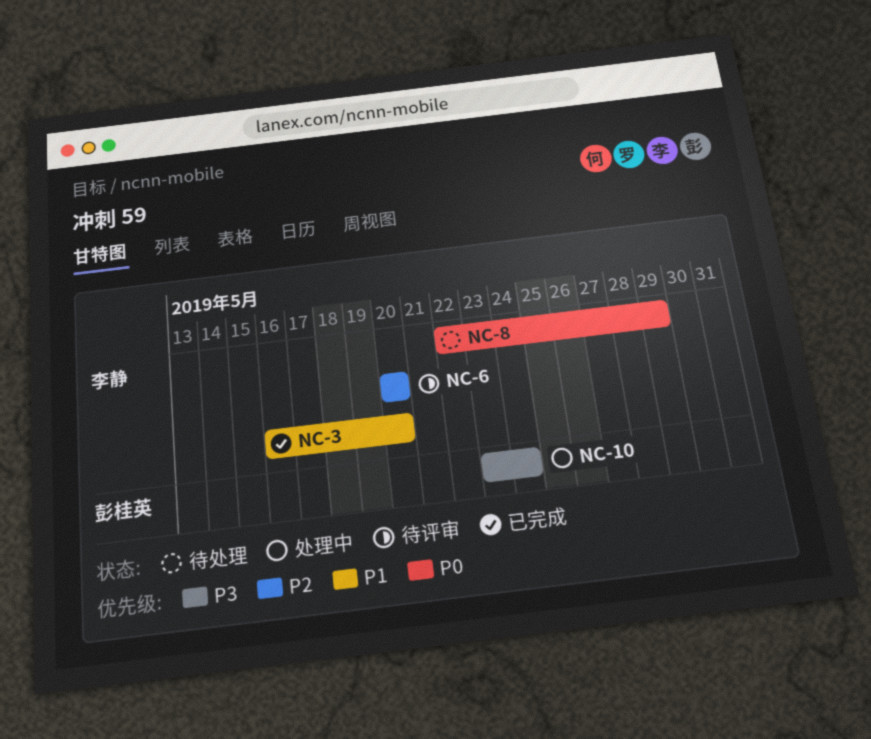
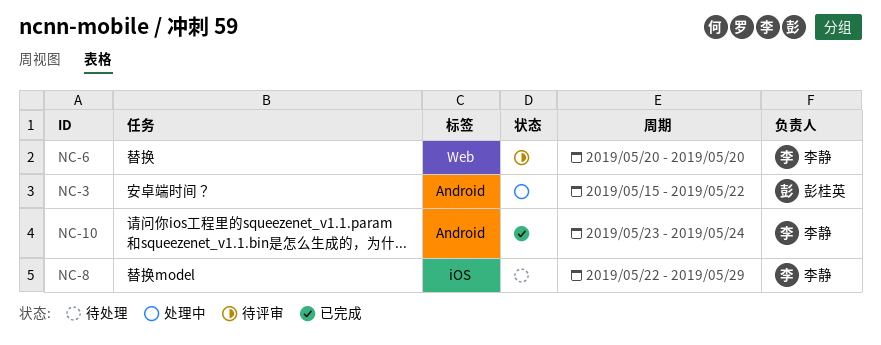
NC-3, status: 已完成 -> 处理中
NC-3, owner: 李静 -> 彭桂英
NC-3, start: May 16 -> May 15
NC-3, due: May 20 -> May 22
NC-10, status: 处理中 -> 已完成
NC-10, owner: 彭桂英 -> 李静

